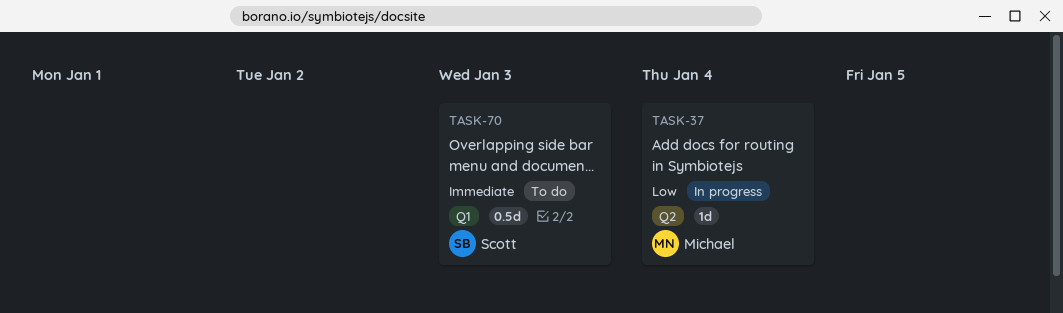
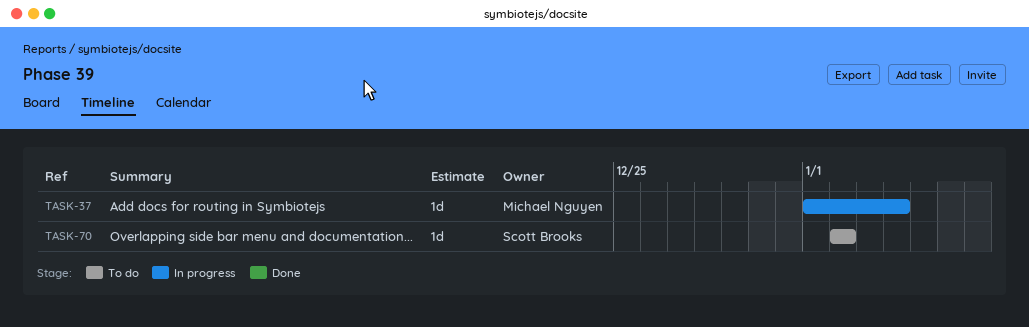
TASK-70, estimate: 0.5d -> 1d
TASK-70, due: Jan 3 -> Jan 2

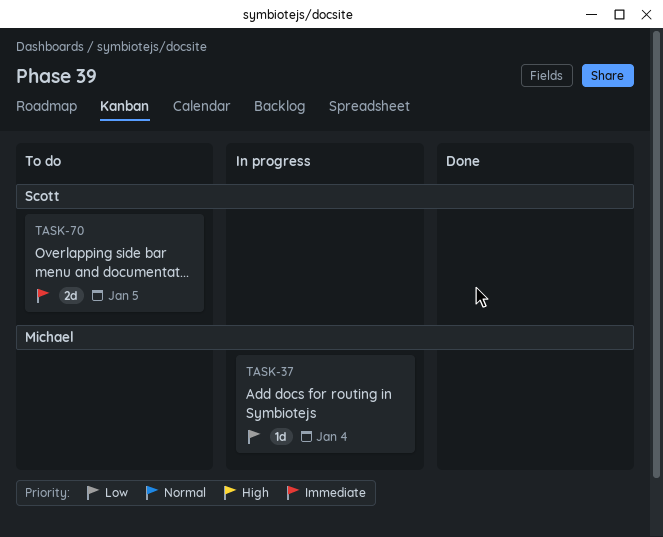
TASK-70, estimate: 1d -> 2d
TASK-70, due: Jan 2 -> Jan 5

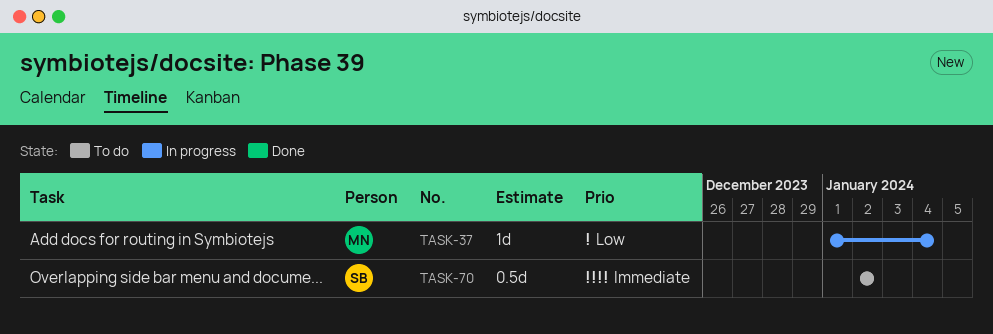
TASK-70, estimate: 2d -> 0.5d
TASK-70, due: Jan 5 -> Jan 2

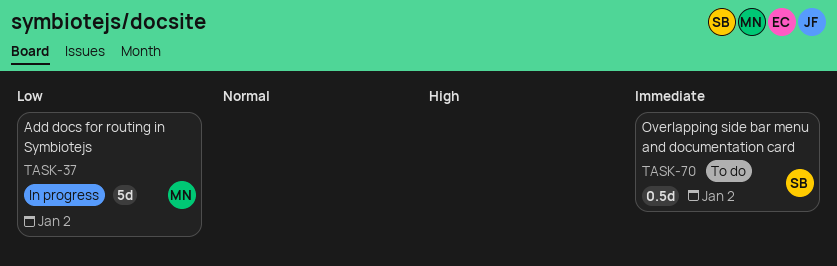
TASK-37, estimate: 1d -> 5d
TASK-37, due: Jan 4 -> Jan 2

